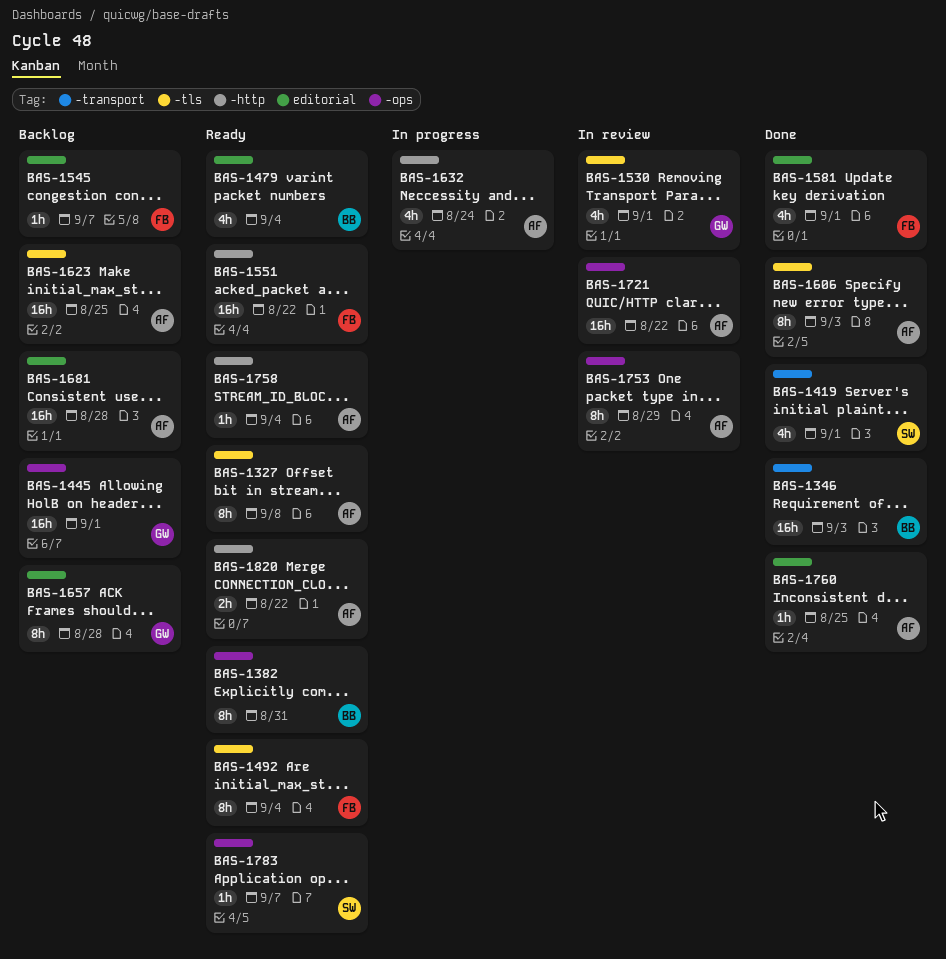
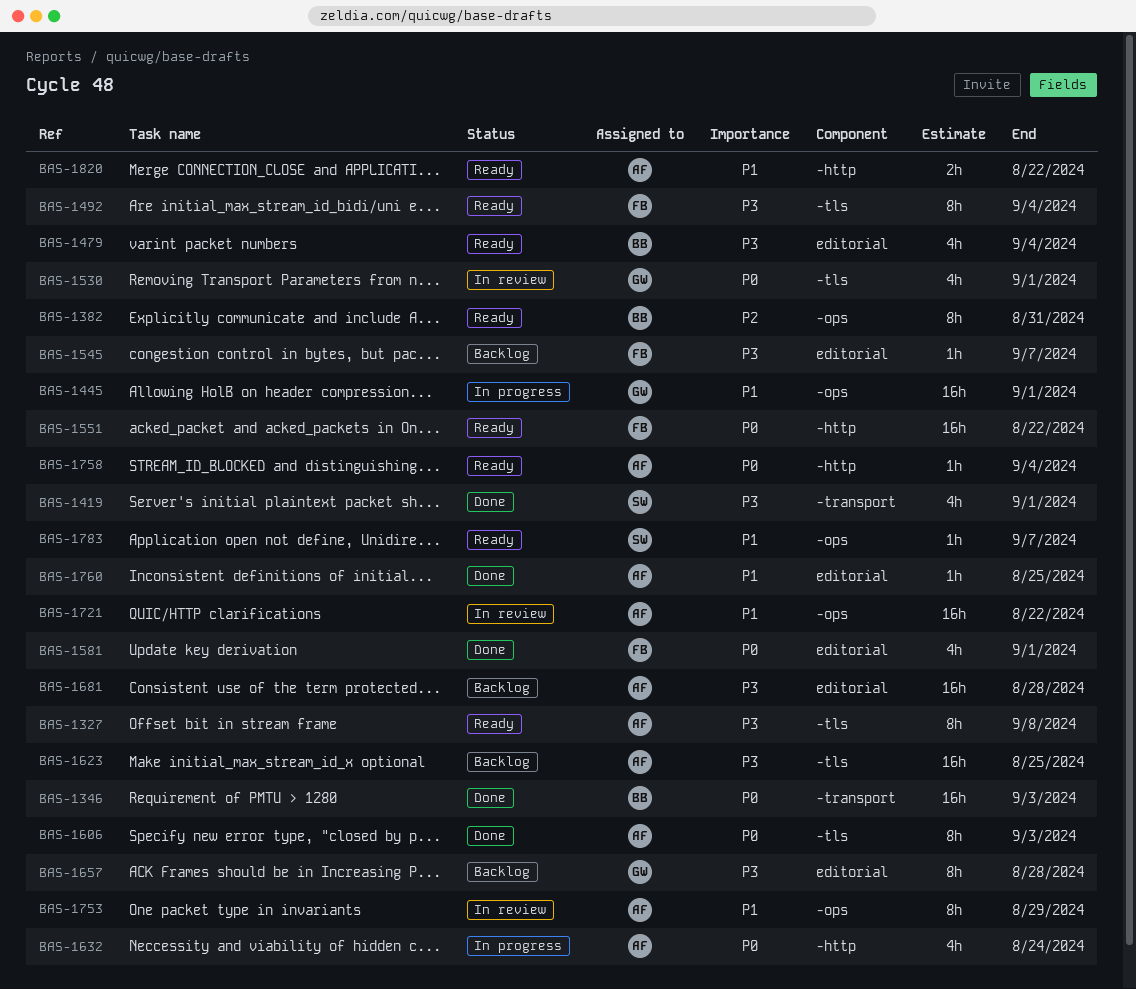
BAS-1445, status: Backlog -> In progress

